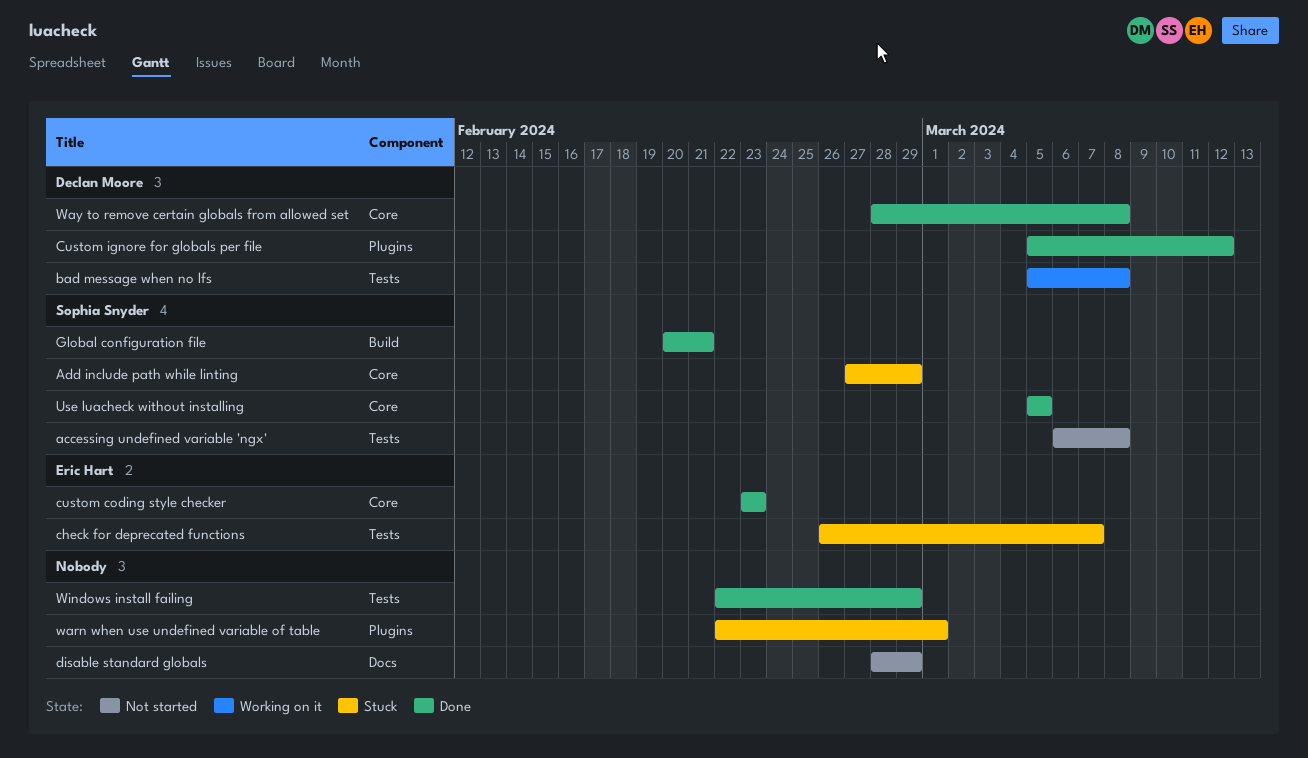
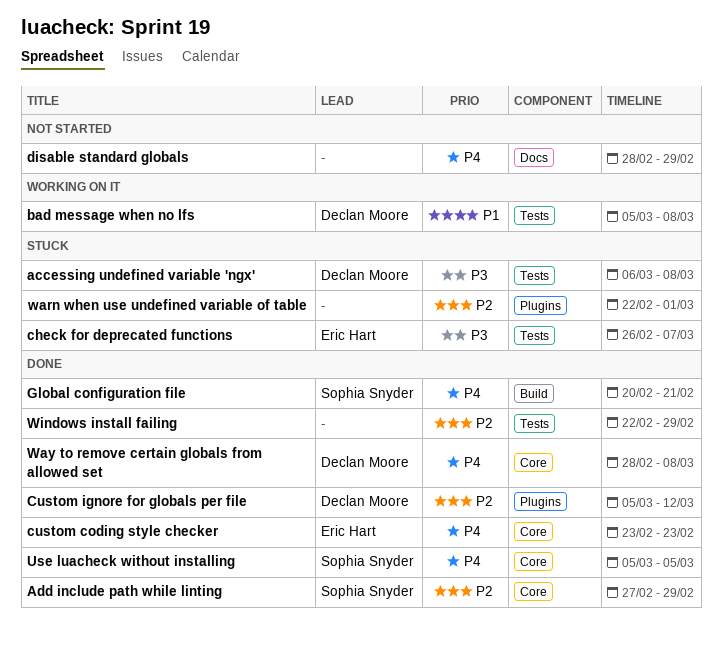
accessing undefined variable 'ngx', status: Not started -> Stuck
accessing undefined variable 'ngx', owner: Sophia Snyder -> Declan Moore
Add include path while linting, status: Stuck -> Done

